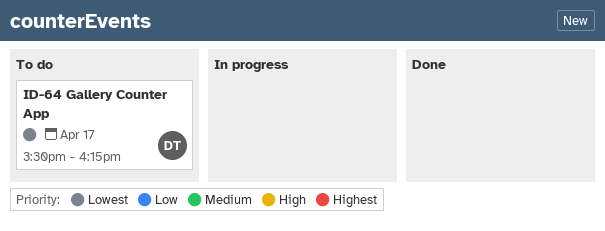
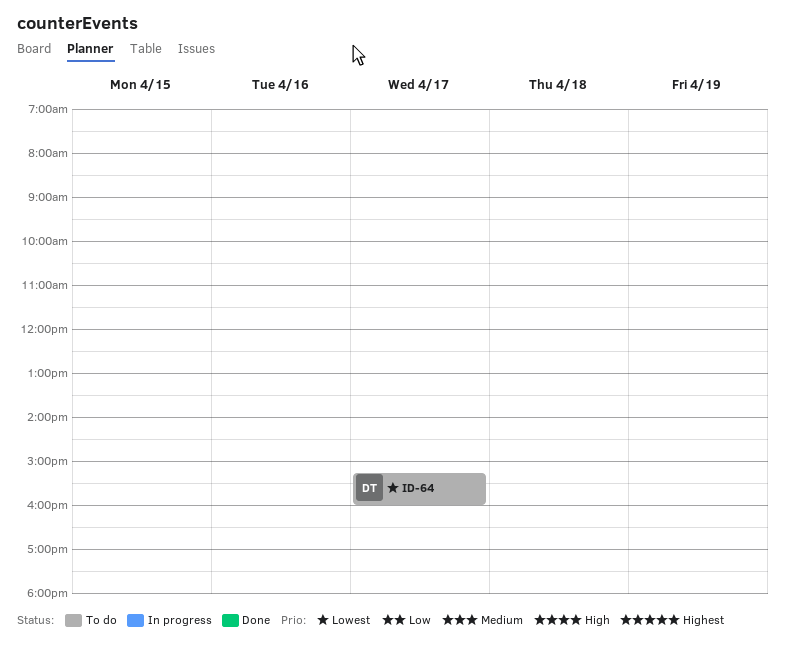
ID-64, begins: 15:30 -> 15:15
ID-64, ends: 16:15 -> 16:00

